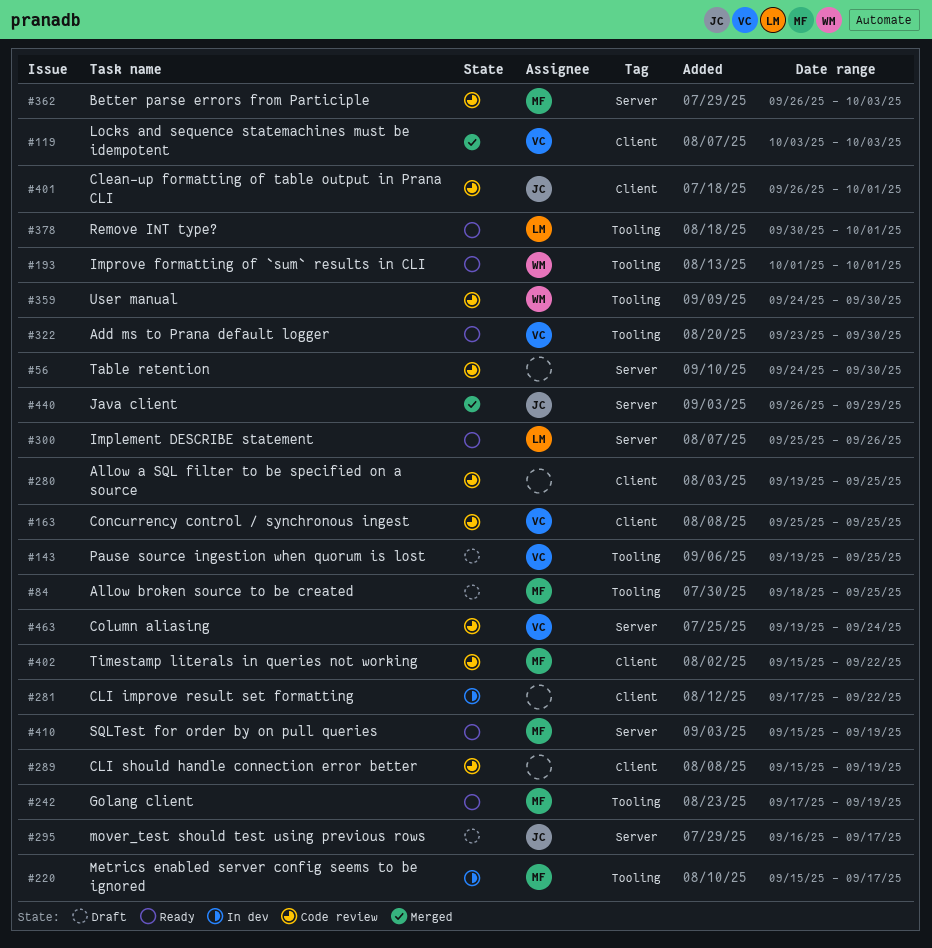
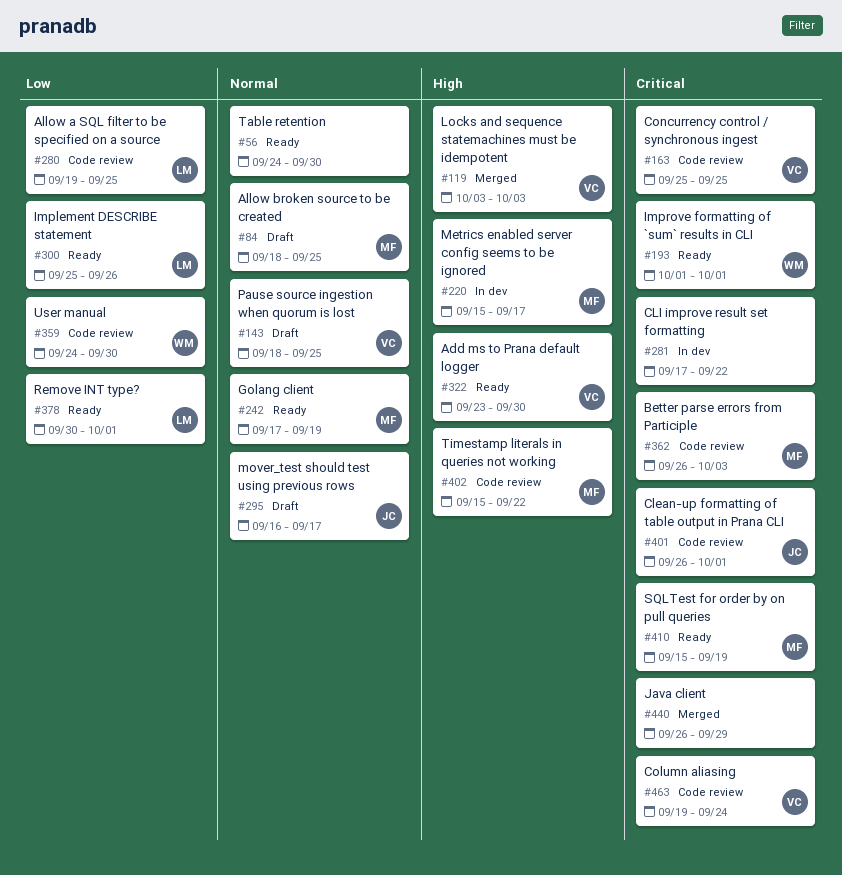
#56, status: Code review -> Ready
#143, start: Sep 19 -> Sep 18
#280, owner: none -> LM
#289: present -> none
#440, owner: JC -> none

